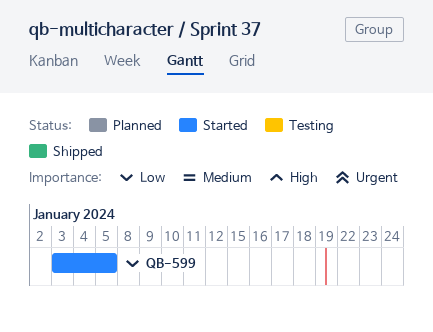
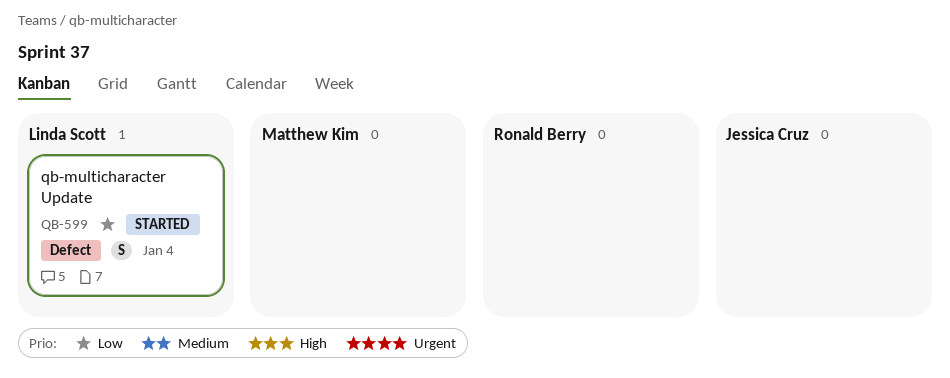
QB-599, due: Jan 5 -> Jan 4

